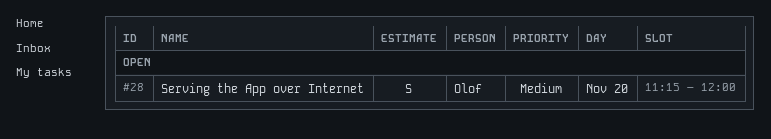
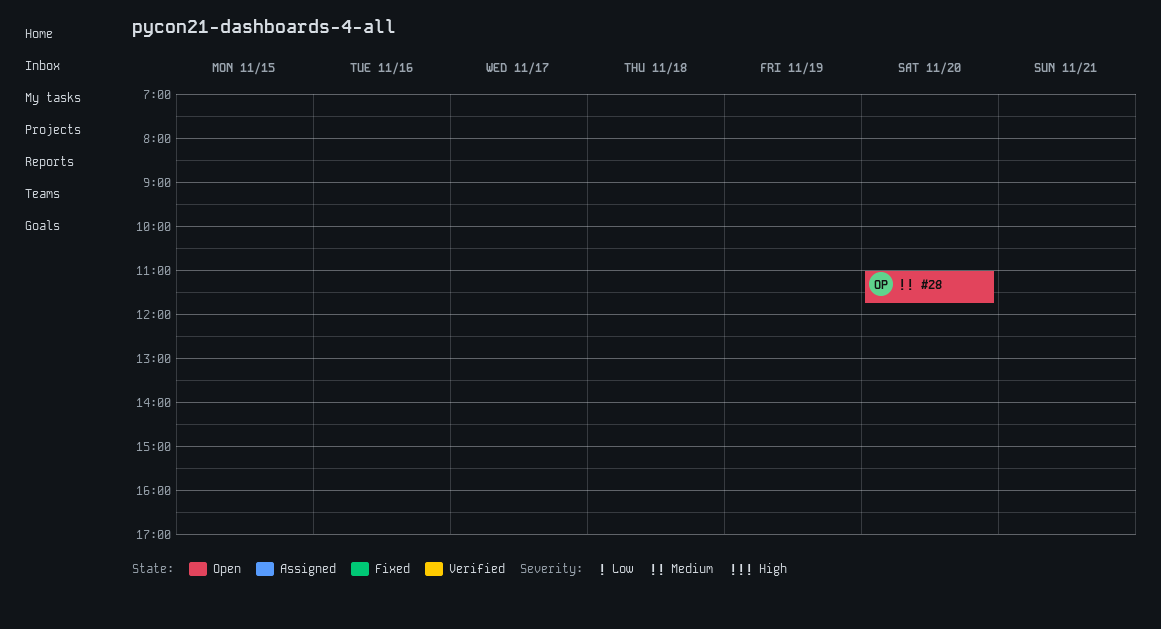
#28, begins: 11:15 -> 11:00
#28, ends: 12:00 -> 11:45

